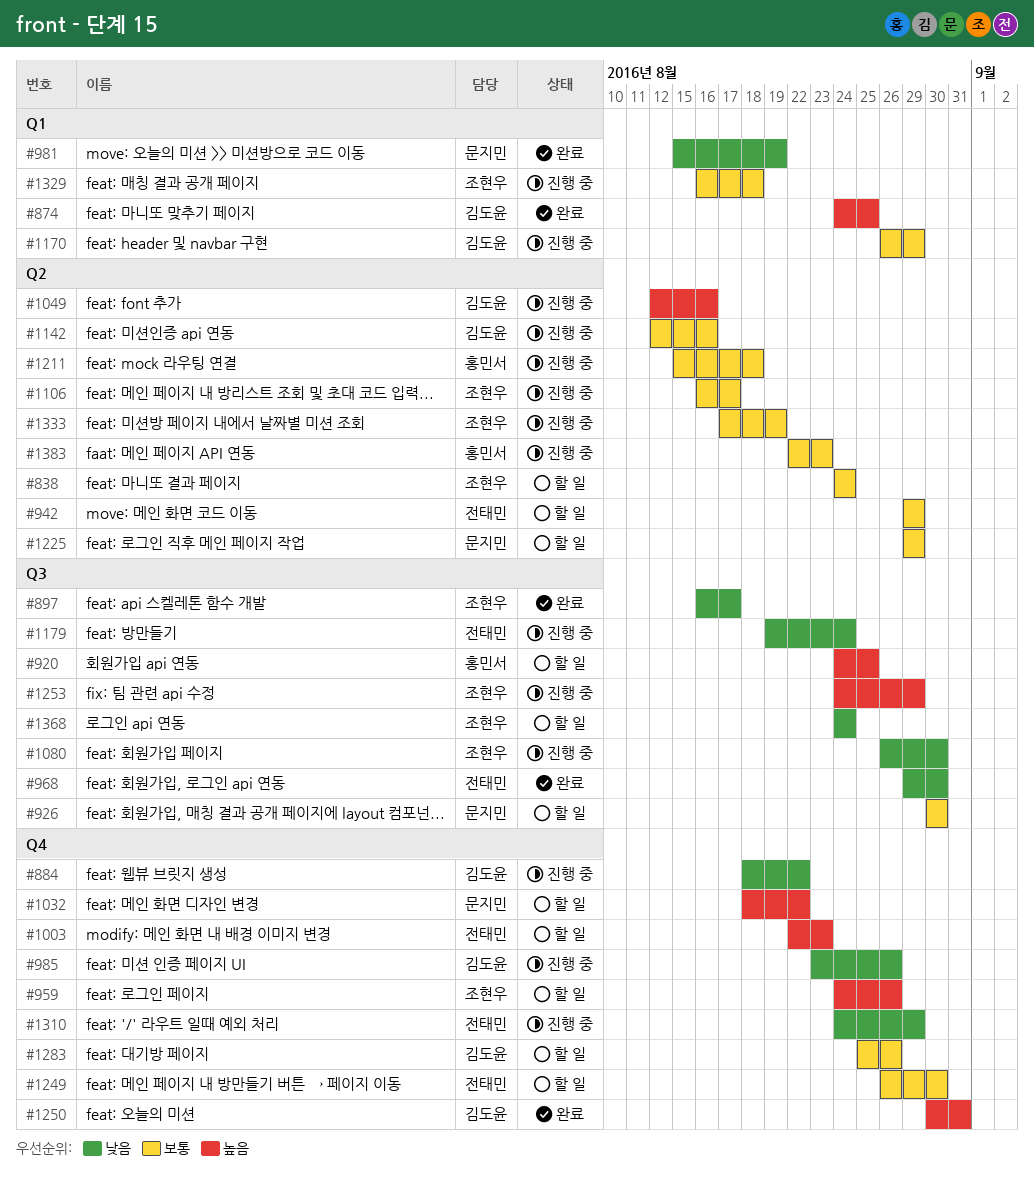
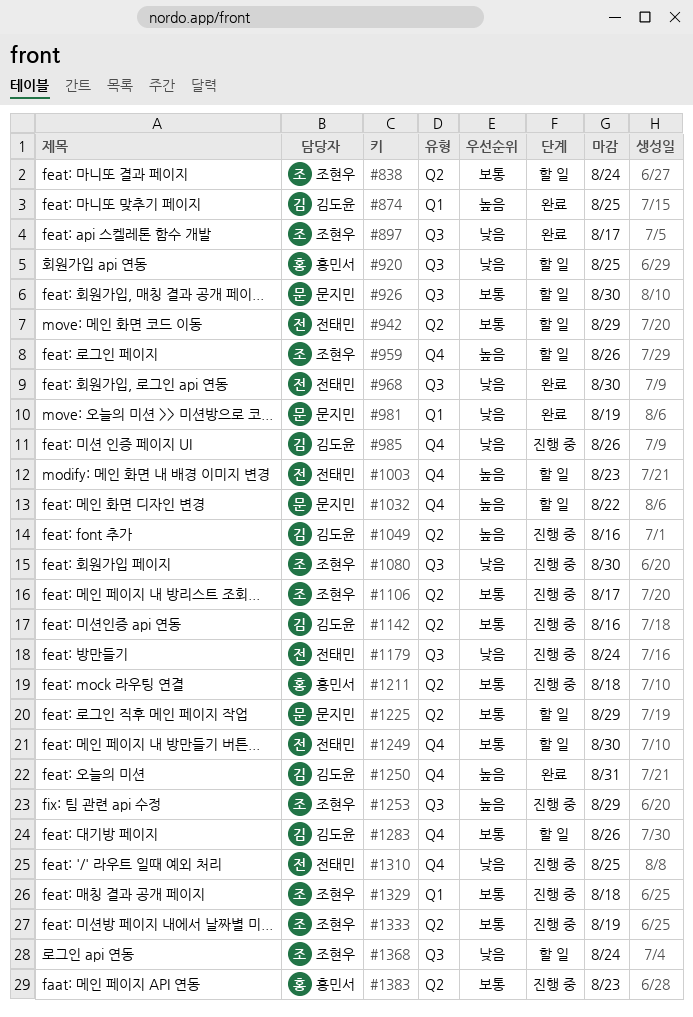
#884: present -> none
#920, priority: 높음 -> 낮음
#1170: present -> none
#1310, due: Aug 29 -> Aug 25

